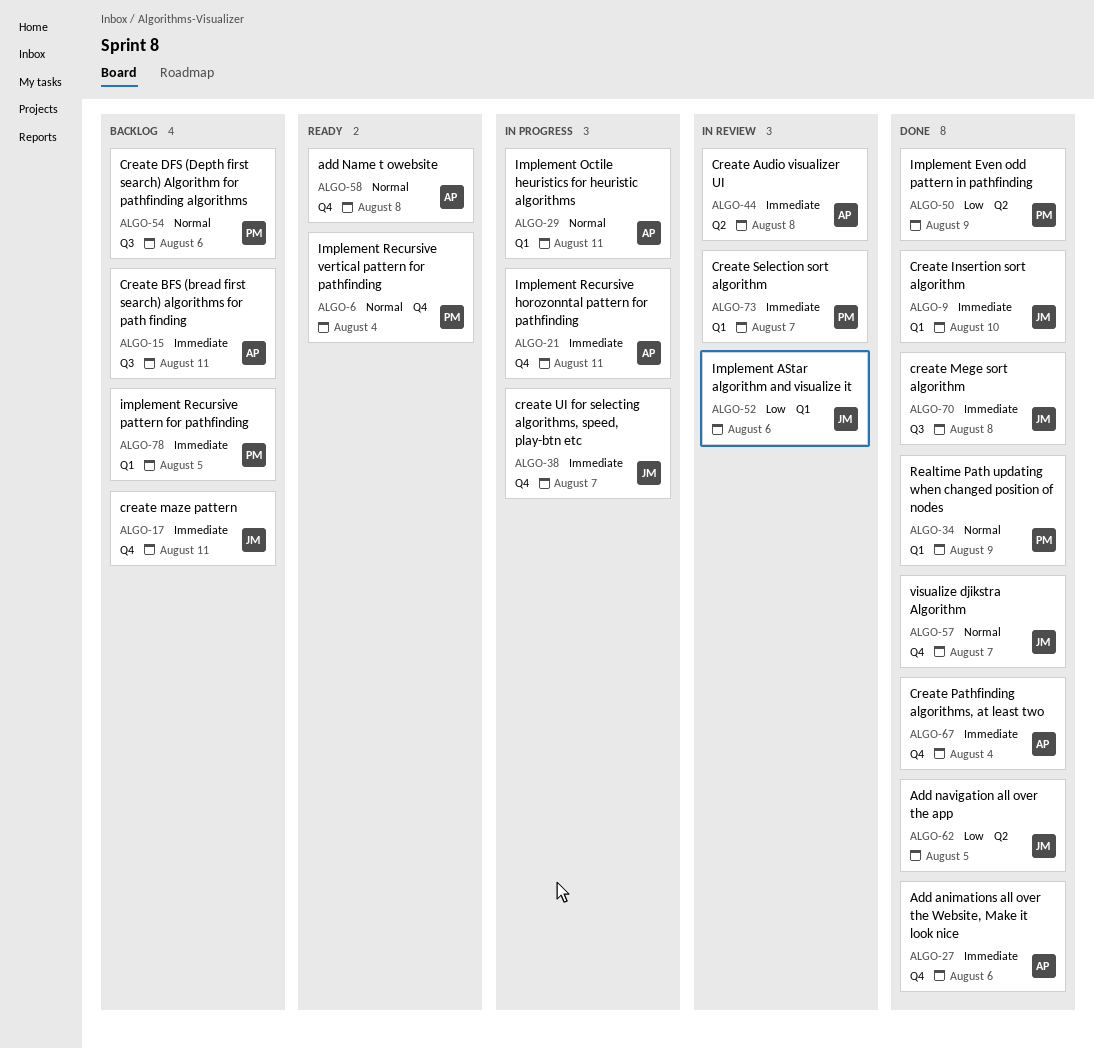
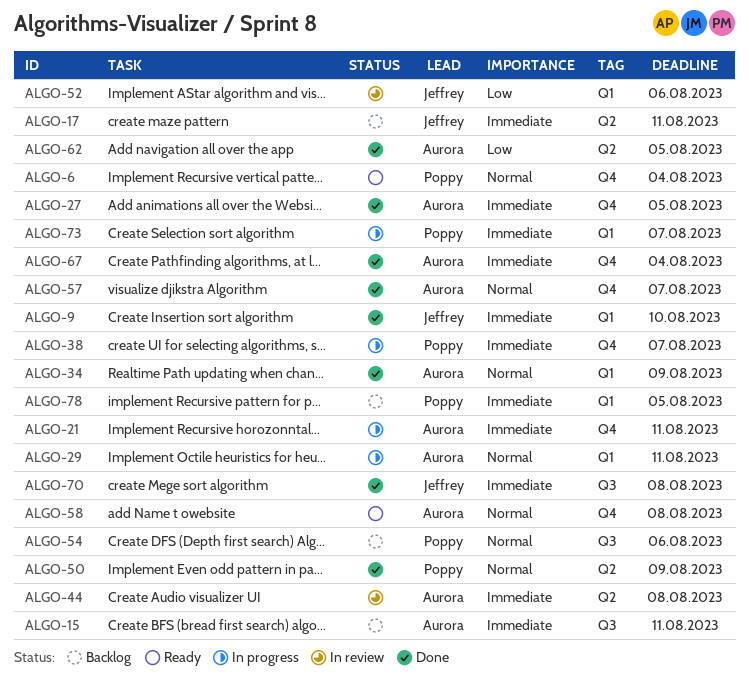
ALGO-17, label: Q4 -> Q2
ALGO-27, due: Aug 6 -> Aug 5
ALGO-34, owner: Poppy -> Aurora
ALGO-38, owner: Jeffrey -> Poppy
ALGO-50, priority: Low -> Normal
ALGO-57, owner: Jeffrey -> Aurora
ALGO-62, owner: Jeffrey -> Aurora
ALGO-73, status: In review -> In progress

